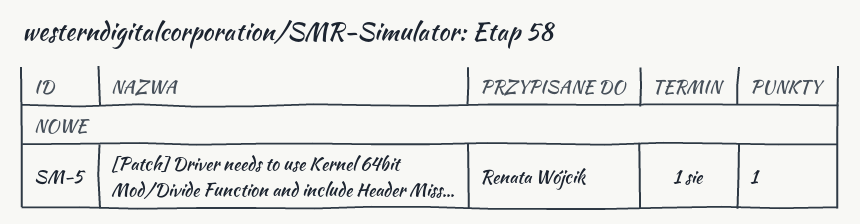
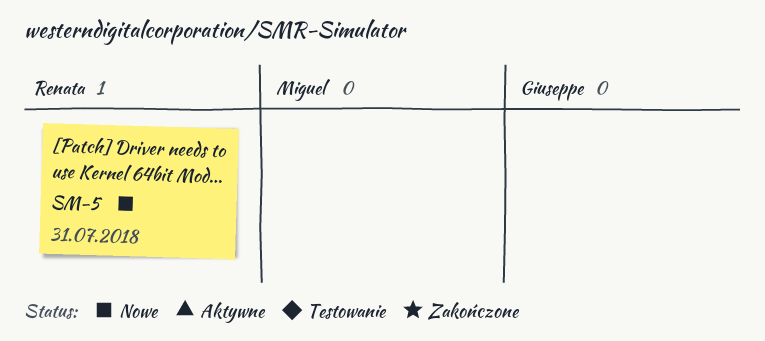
SM-5, due: Aug 1 -> Jul 31

